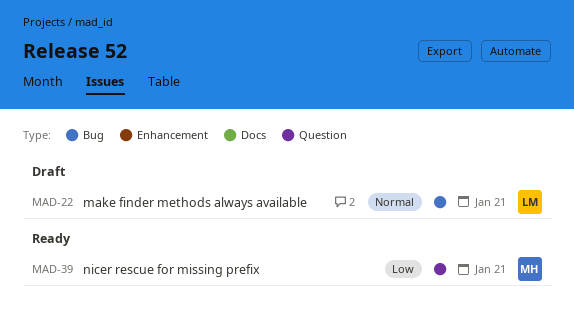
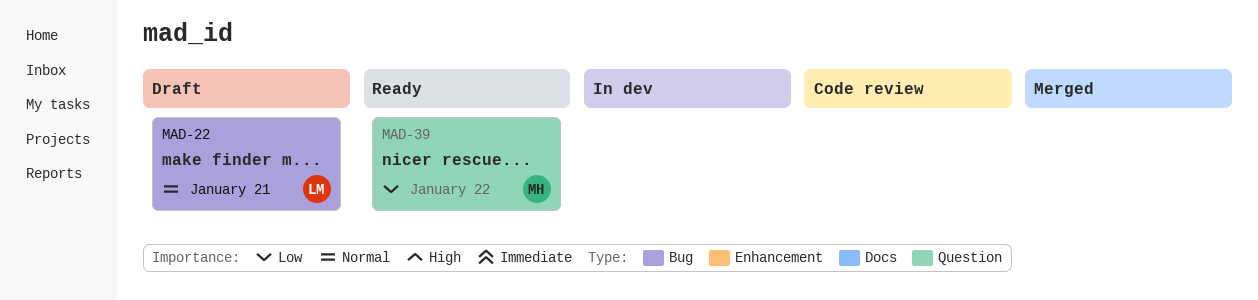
MAD-39, due: Jan 21 -> Jan 22

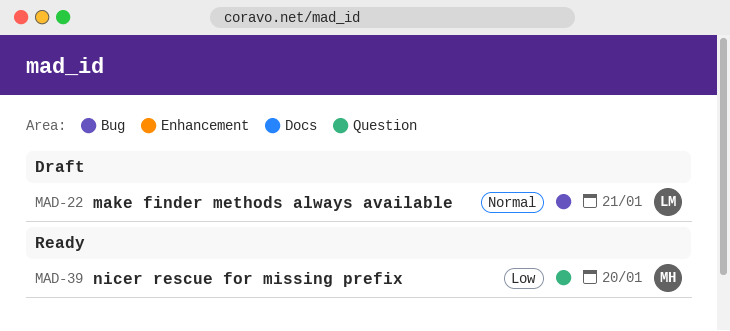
MAD-39, due: Jan 22 -> Jan 20

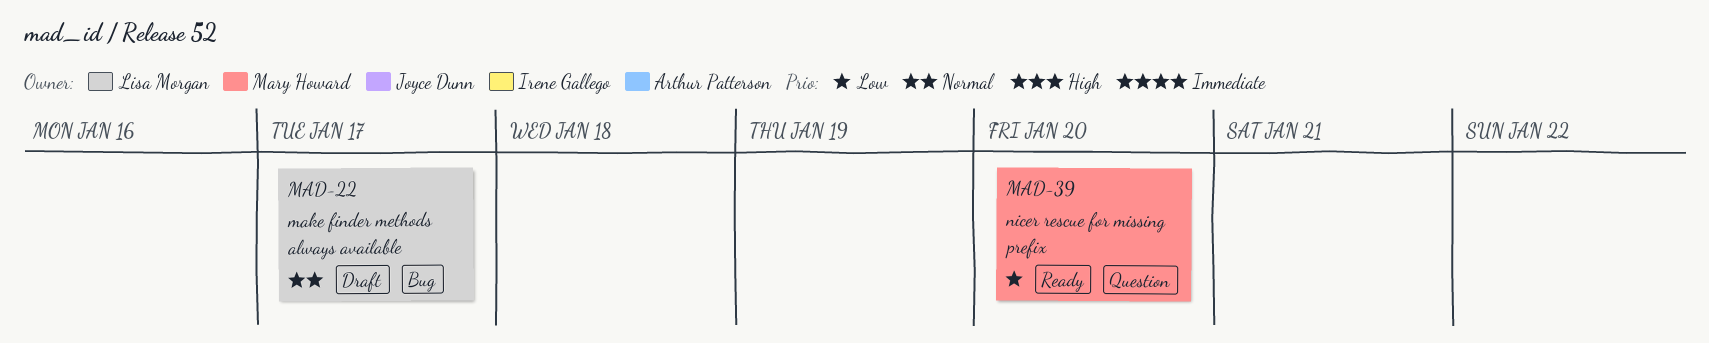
MAD-22, due: Jan 21 -> Jan 17

